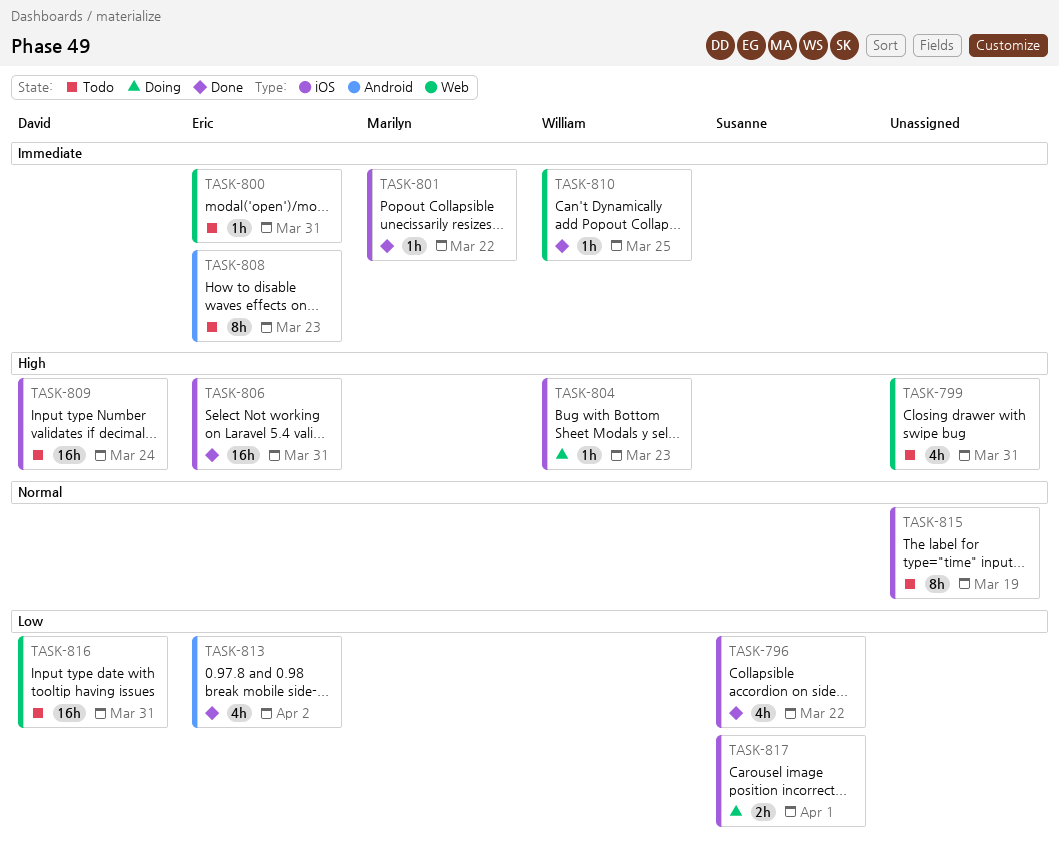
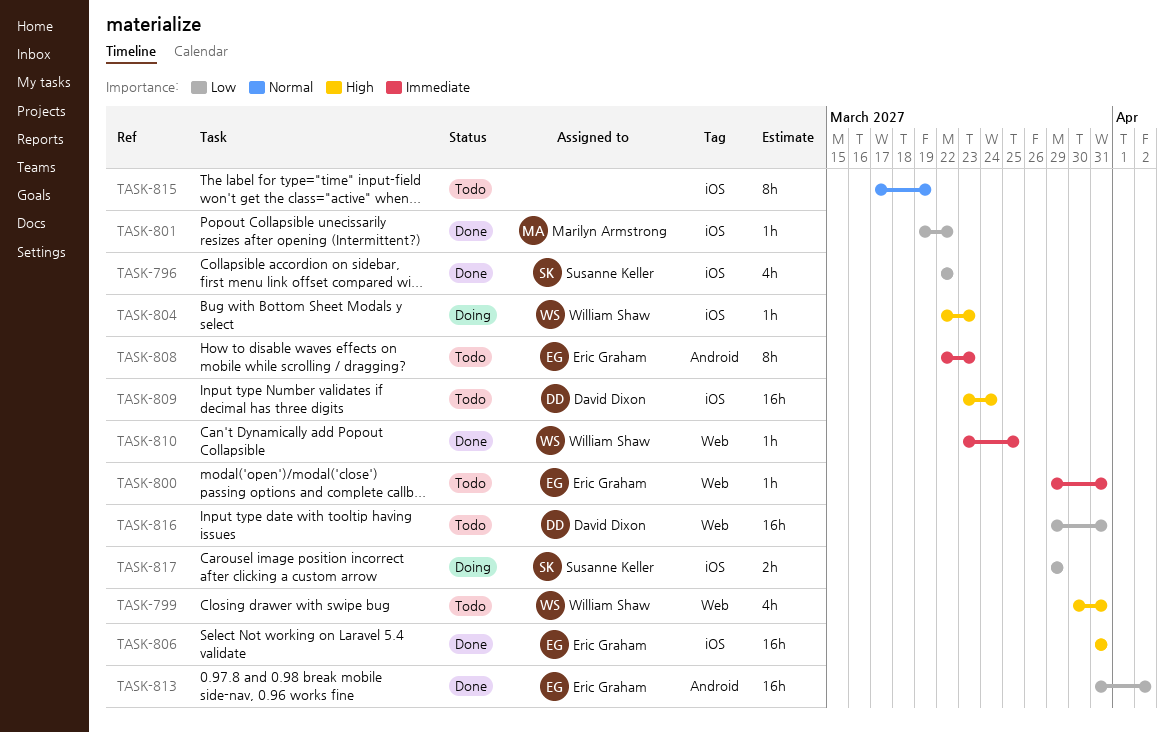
TASK-799, owner: none -> William Shaw
TASK-801, priority: Immediate -> Low
TASK-813, estimate: 4h -> 16h
TASK-817, due: Apr 1 -> Mar 29

